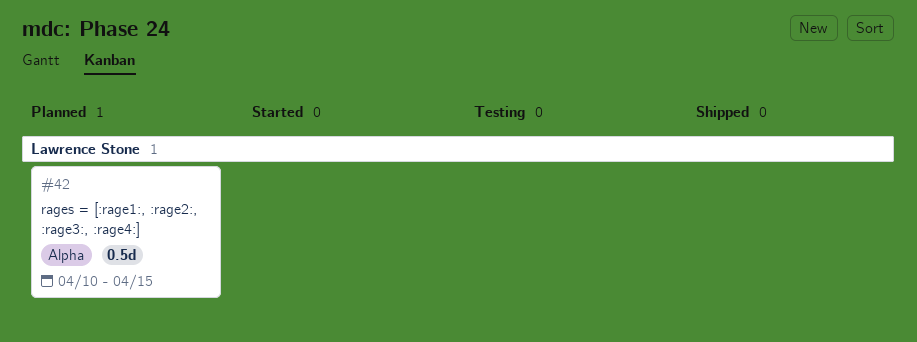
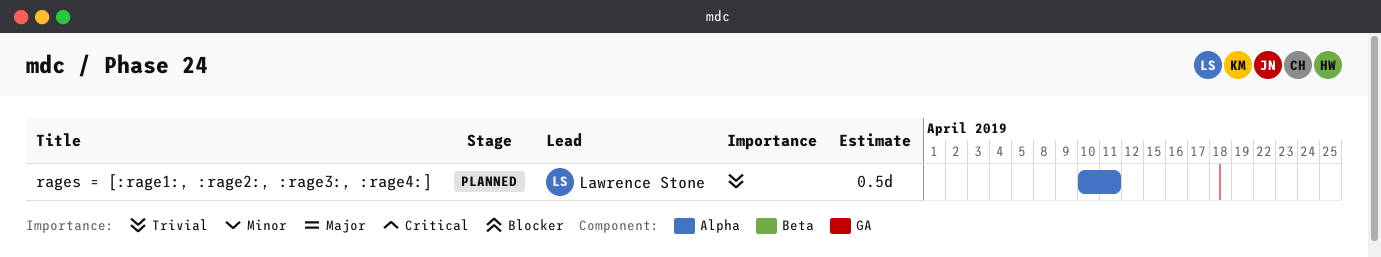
rages = [:rage1:, :rage2:, :rage3:, :rage4:], due: Apr 15 -> Apr 11

